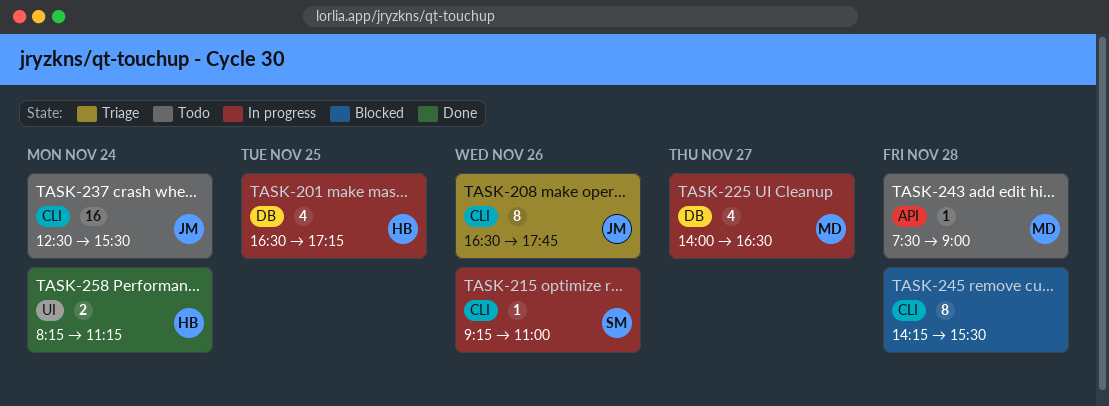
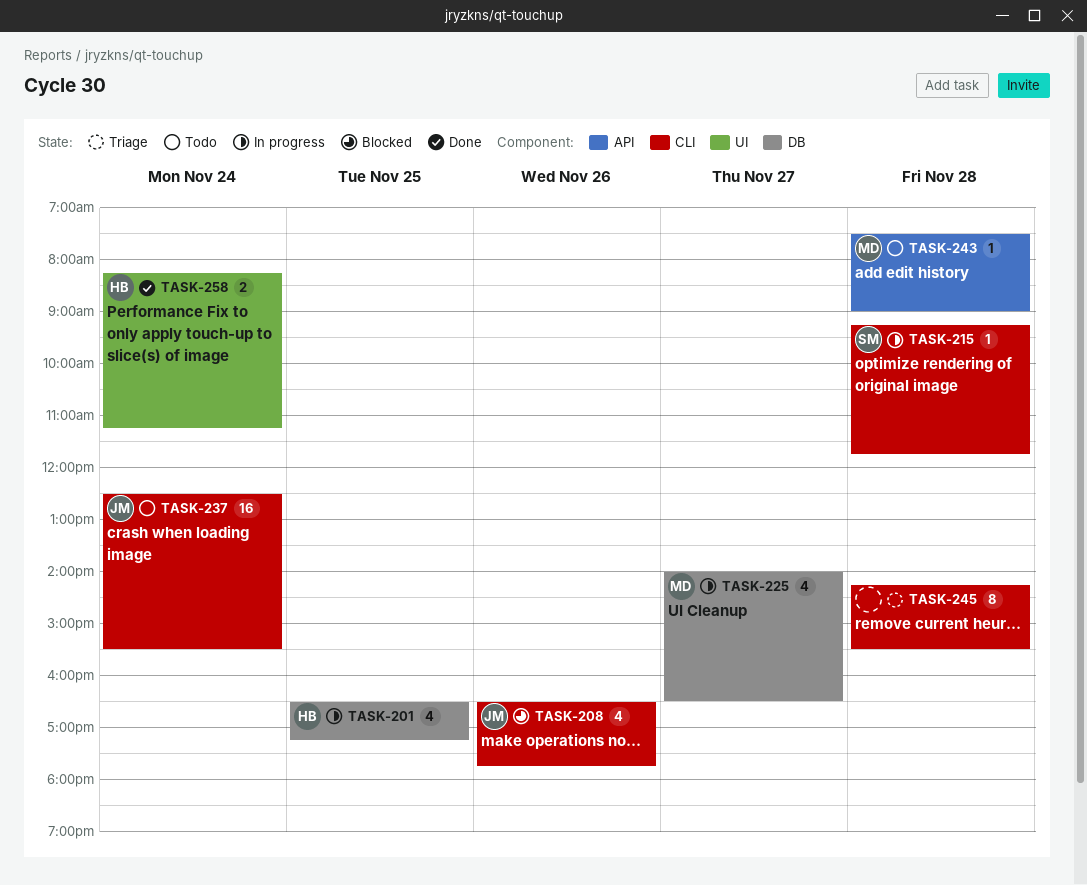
TASK-208, status: Triage -> Blocked
TASK-208, estimate: 8 -> 4
TASK-215, day: Nov 26 -> Nov 28
TASK-215, ends: 11:00 -> 11:45
TASK-245, status: Blocked -> Triage

